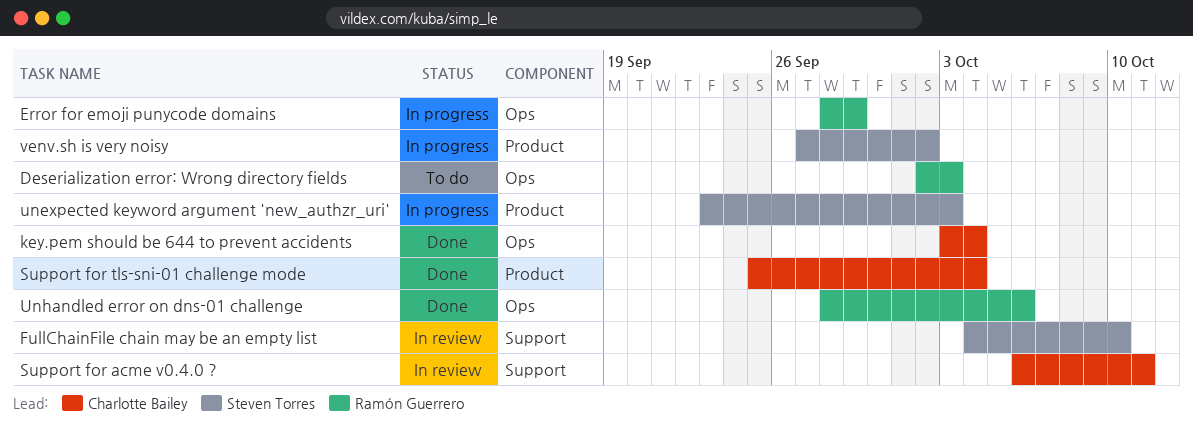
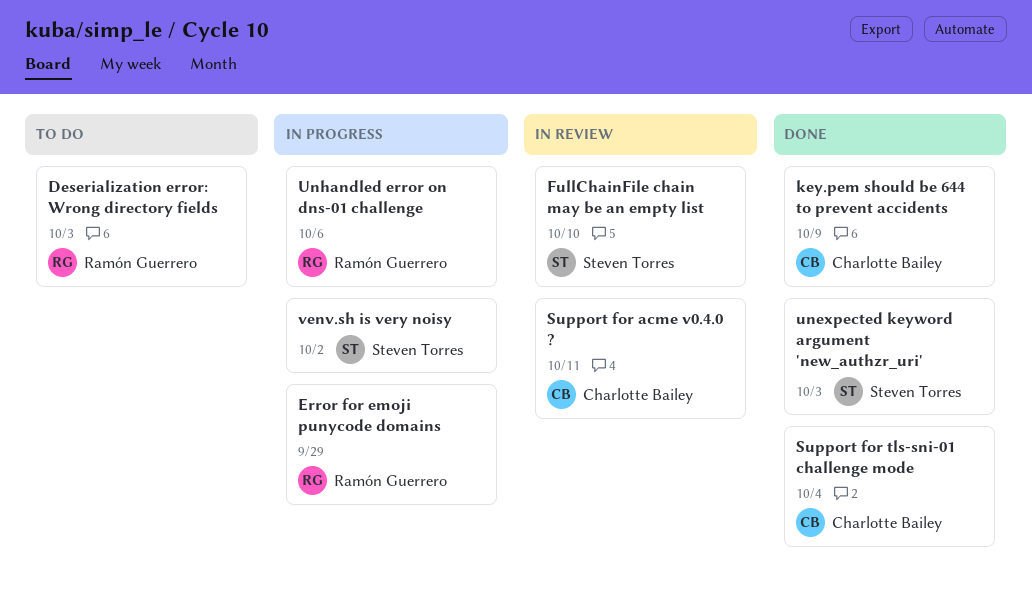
key.pem should be 644 to prevent accidents, due: Oct 4 -> Oct 9
unexpected keyword argument 'new_authzr_uri', status: In progress -> Done
Unhandled error on dns-01 challenge, status: Done -> In progress

